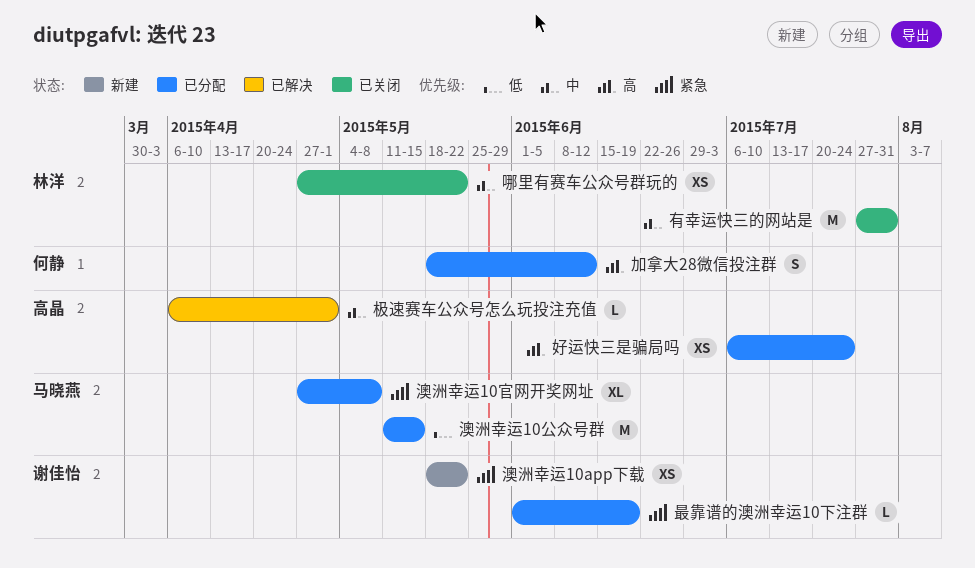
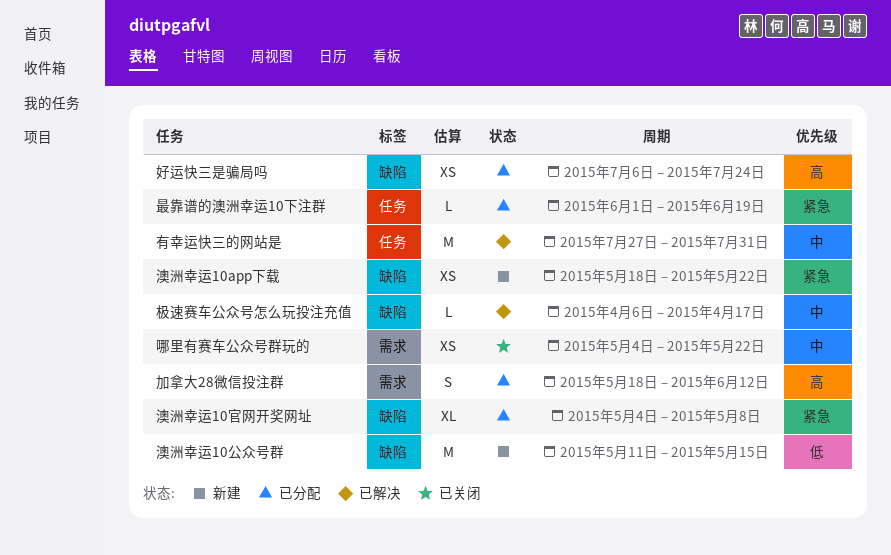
哪里有赛车公众号群玩的, start: Apr 27 -> May 4
有幸运快三的网站是, status: 已关闭 -> 已解决
极速赛车公众号怎么玩投注充值, due: May 1 -> Apr 17
澳洲幸运10公众号群, status: 已分配 -> 新建
澳洲幸运10官网开奖网址, start: Apr 27 -> May 4

